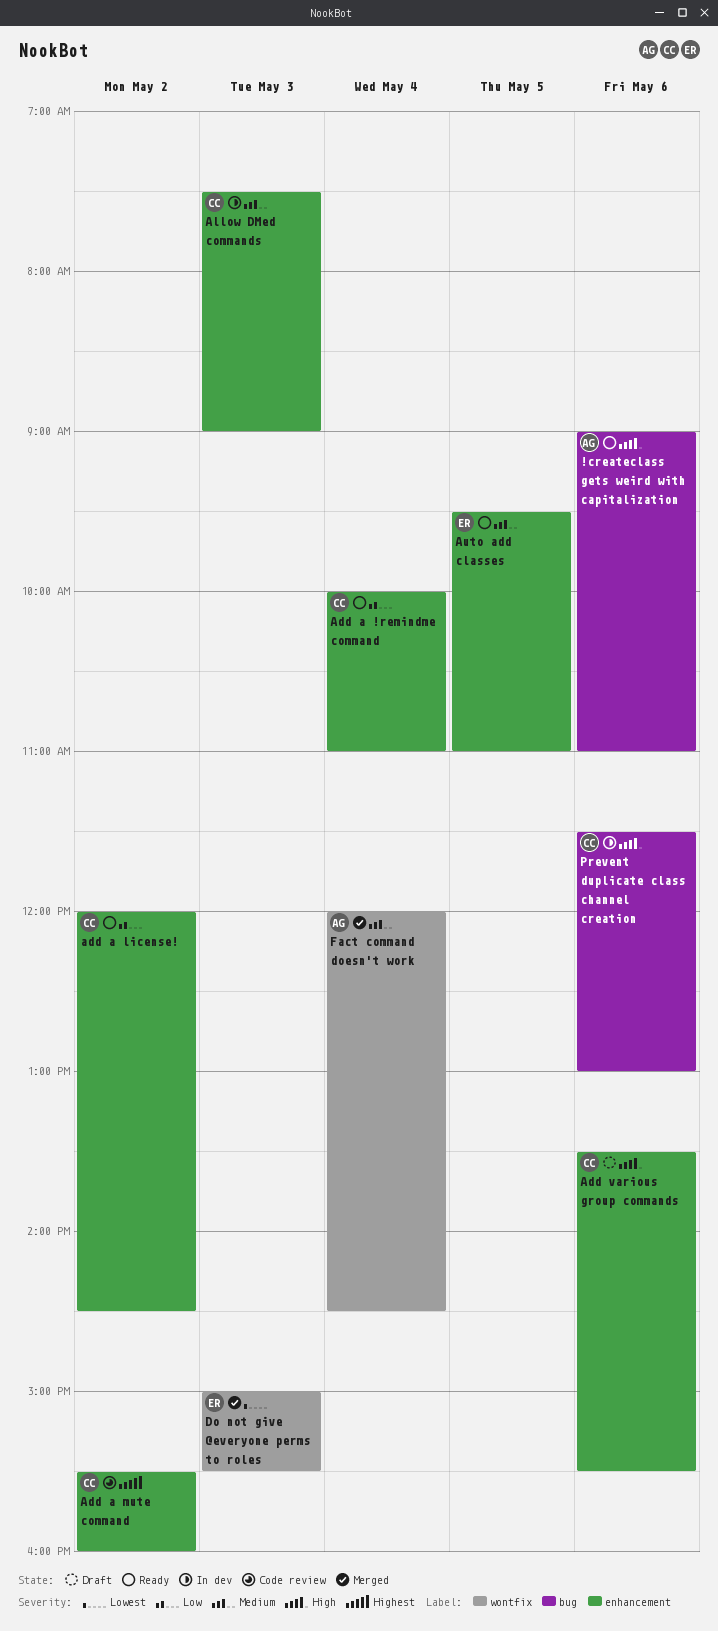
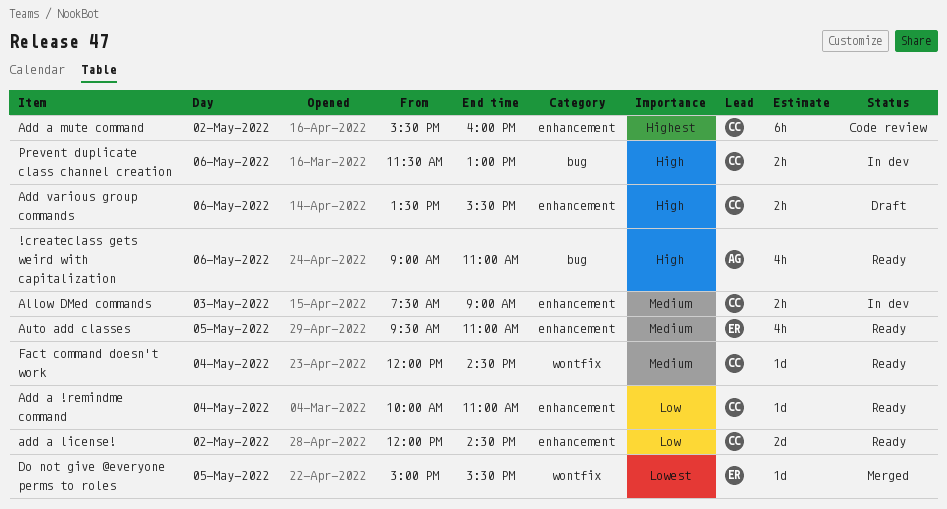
Do not give @everyone perms to roles, day: May 3 -> May 5
Fact command doesn't work, status: Merged -> Ready
Fact command doesn't work, owner: AG -> CC

